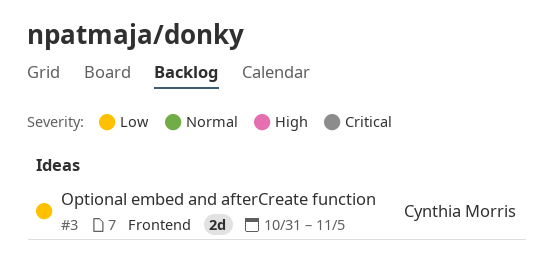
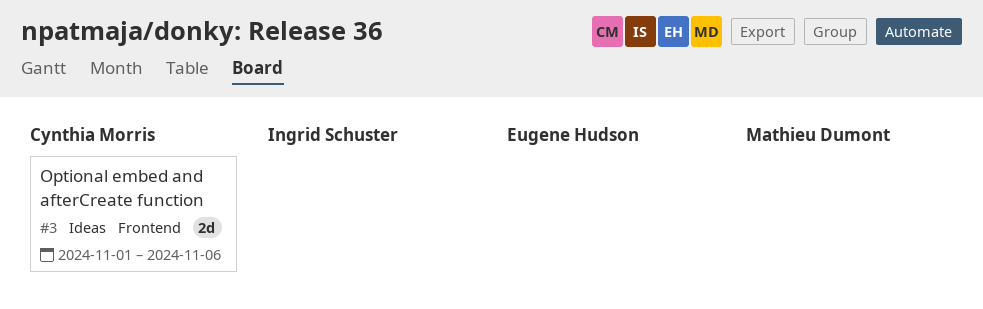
#3, start: Oct 31 -> Nov 1
#3, due: Nov 5 -> Nov 6

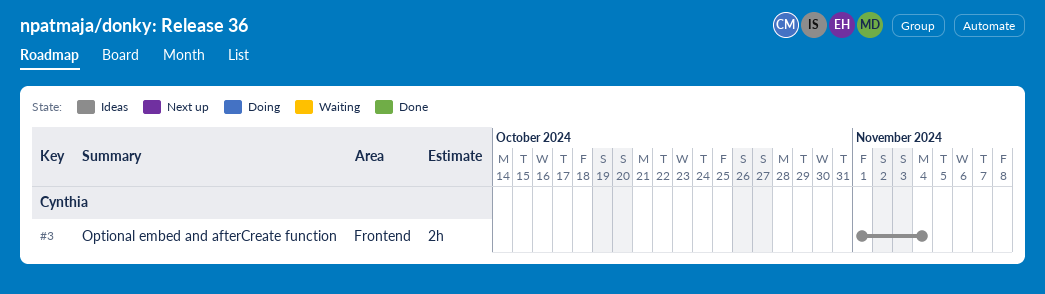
#3, estimate: 2d -> 2h
#3, due: Nov 6 -> Nov 4

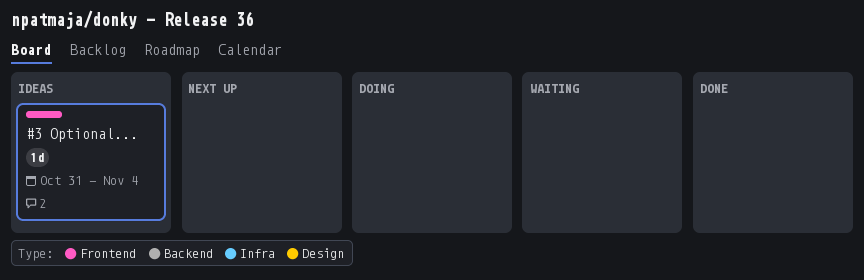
#3, estimate: 2h -> 1d
#3, start: Nov 1 -> Oct 31

